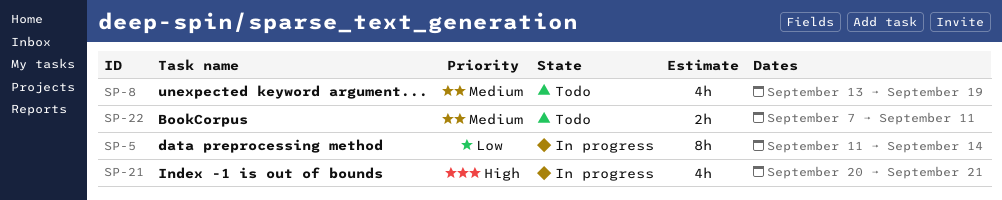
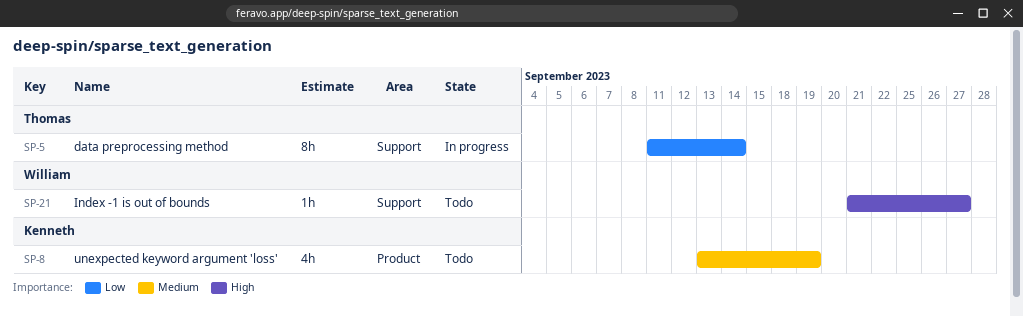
SP-21, status: In progress -> Todo
SP-21, estimate: 4h -> 1h
SP-21, start: Sep 20 -> Sep 21
SP-21, due: Sep 21 -> Sep 27
SP-22: present -> none

